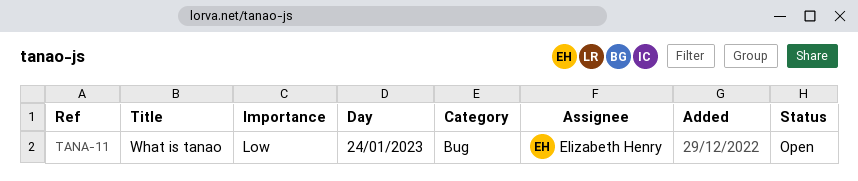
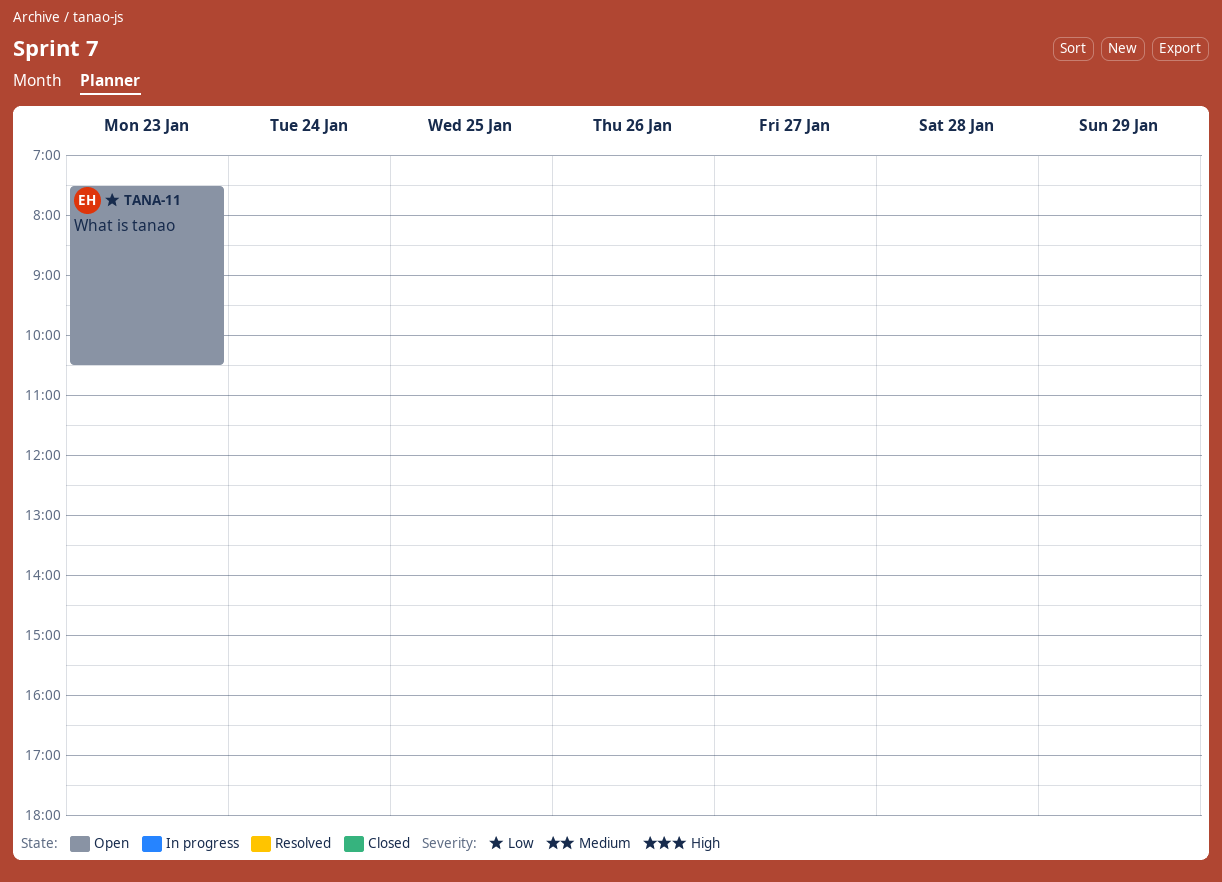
TANA-11, day: Jan 24 -> Jan 23

